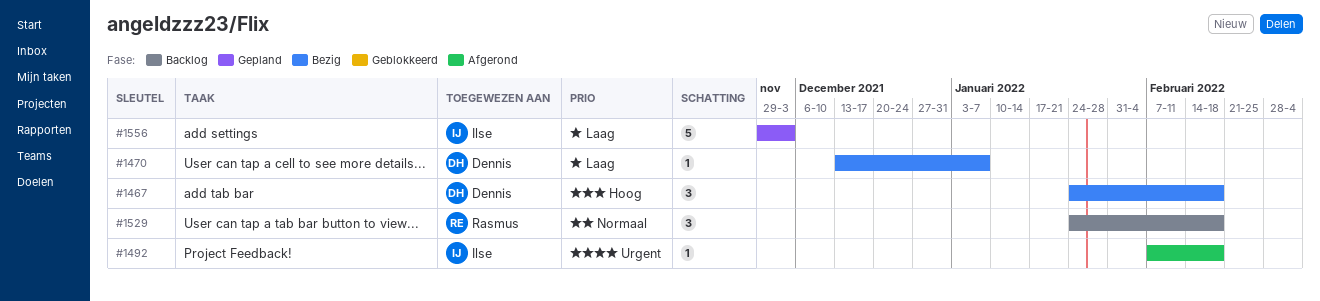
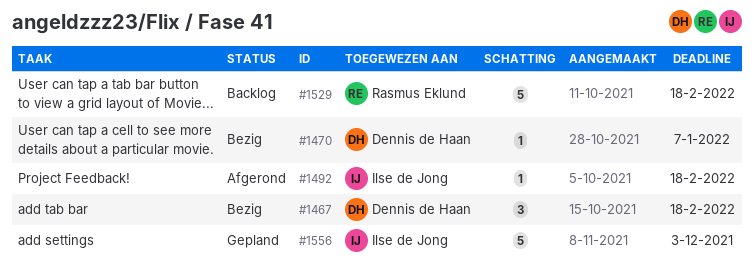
#1529, estimate: 3 -> 5

